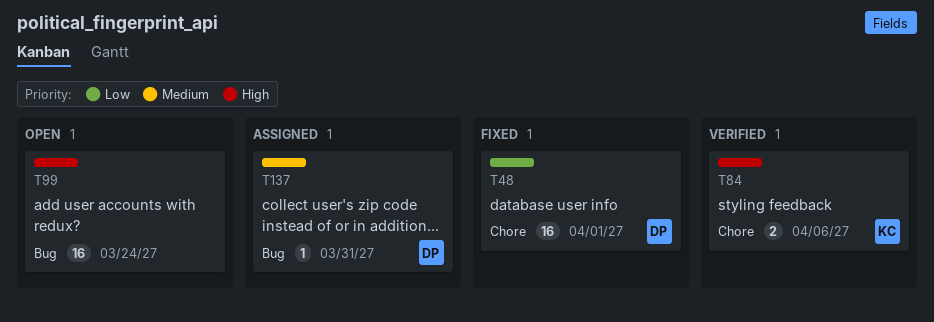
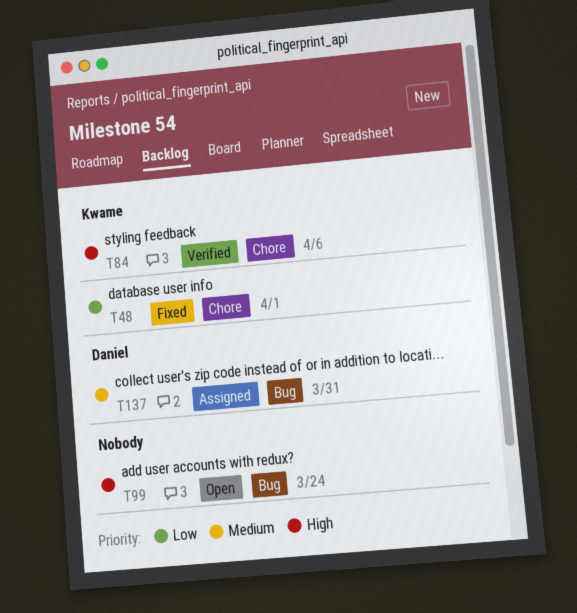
T48, owner: Daniel -> Kwame

